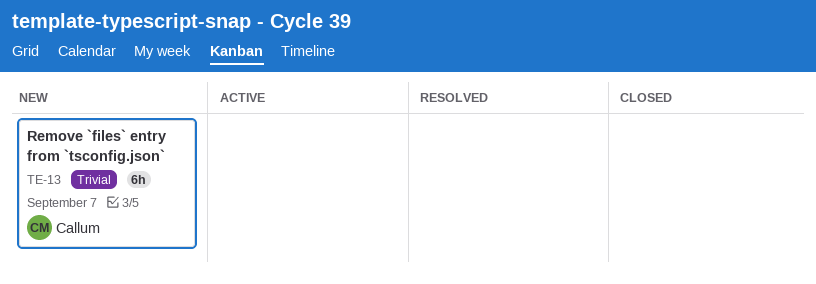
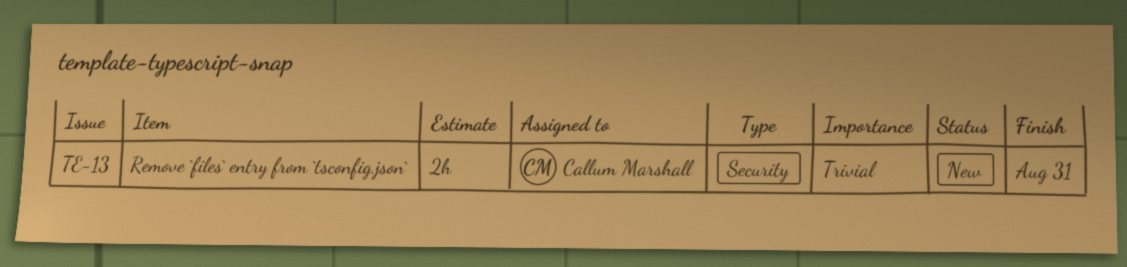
TE-13, estimate: 6h -> 2h
TE-13, due: Sep 7 -> Aug 31

